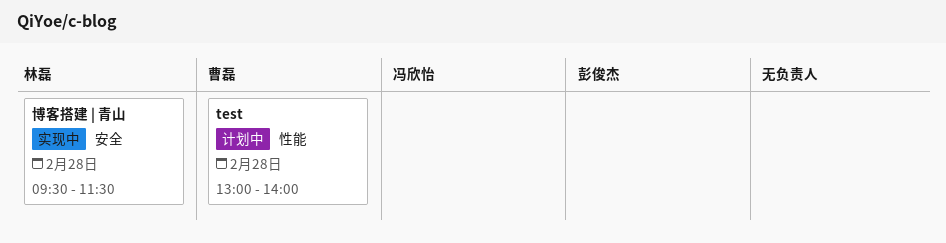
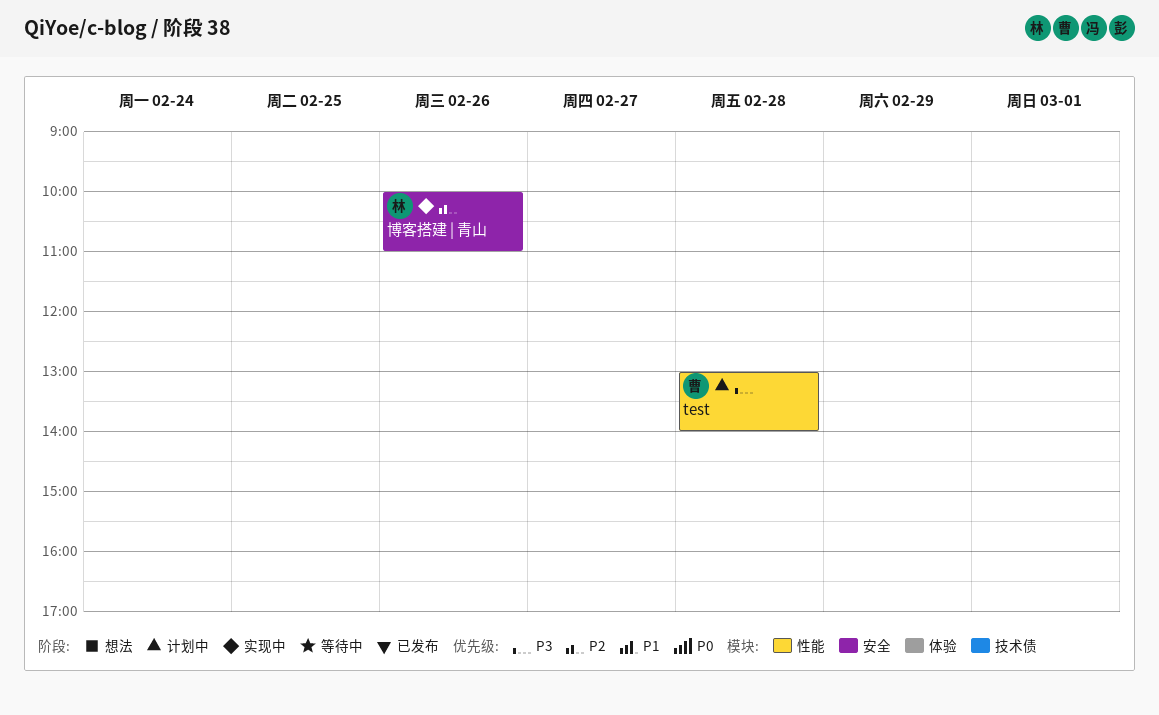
博客搭建 | 青山, day: Feb 28 -> Feb 26
博客搭建 | 青山, begins: 09:30 -> 10:00
博客搭建 | 青山, ends: 11:30 -> 11:00

